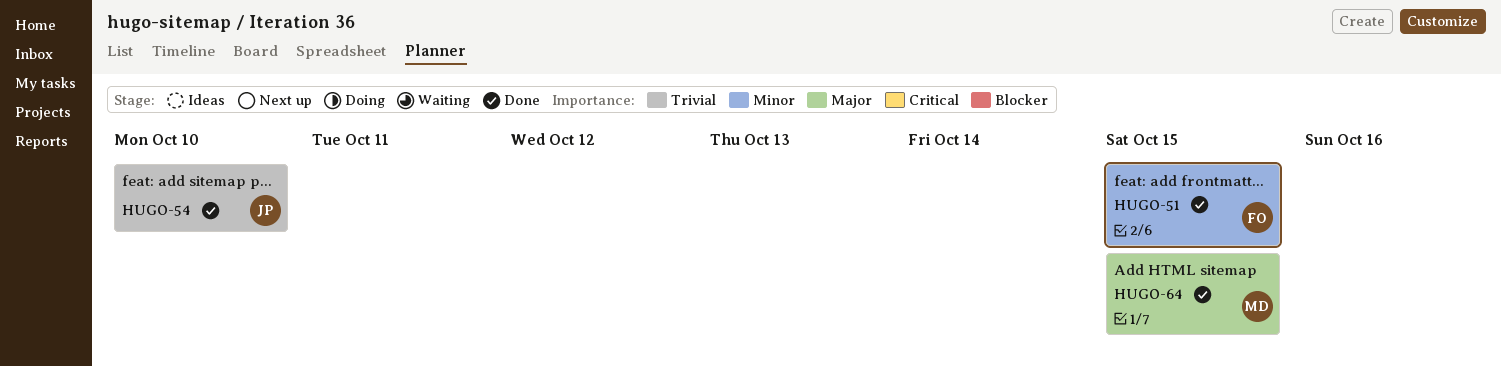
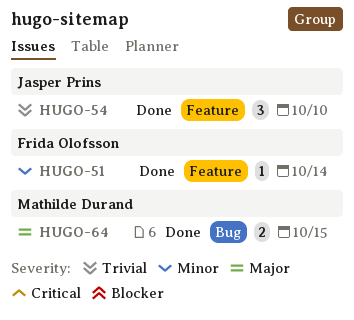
HUGO-51, due: Oct 15 -> Oct 14

